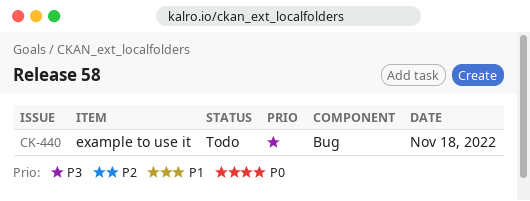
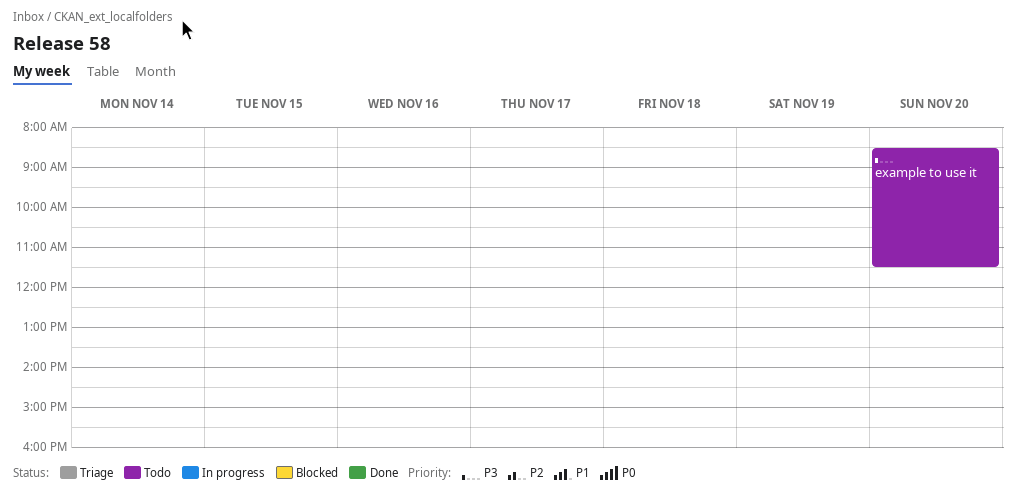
example to use it, day: Nov 18 -> Nov 20

